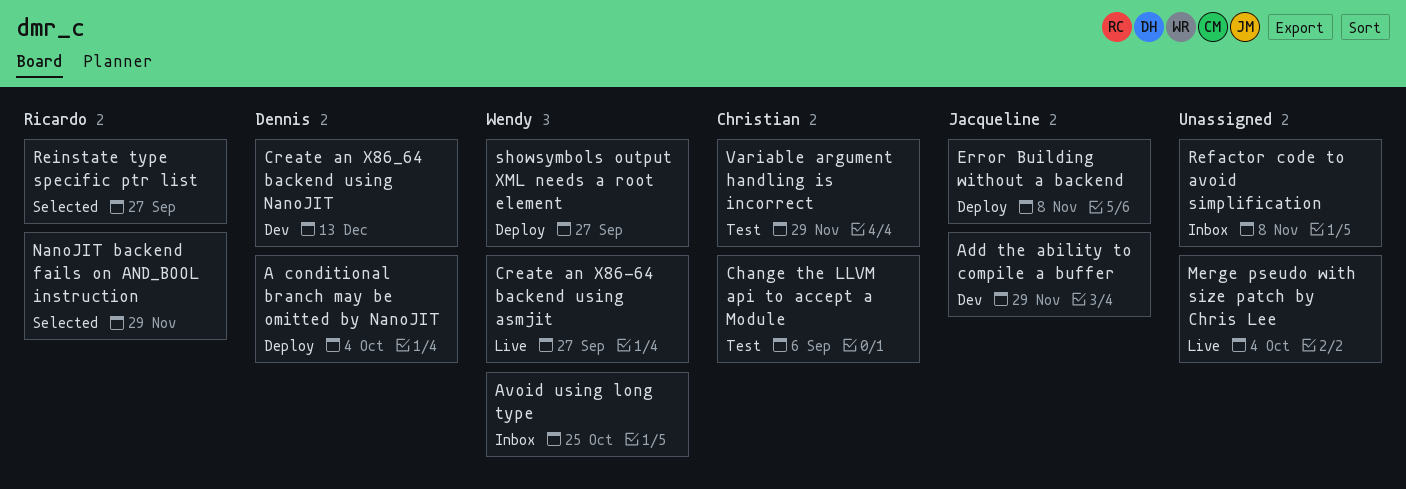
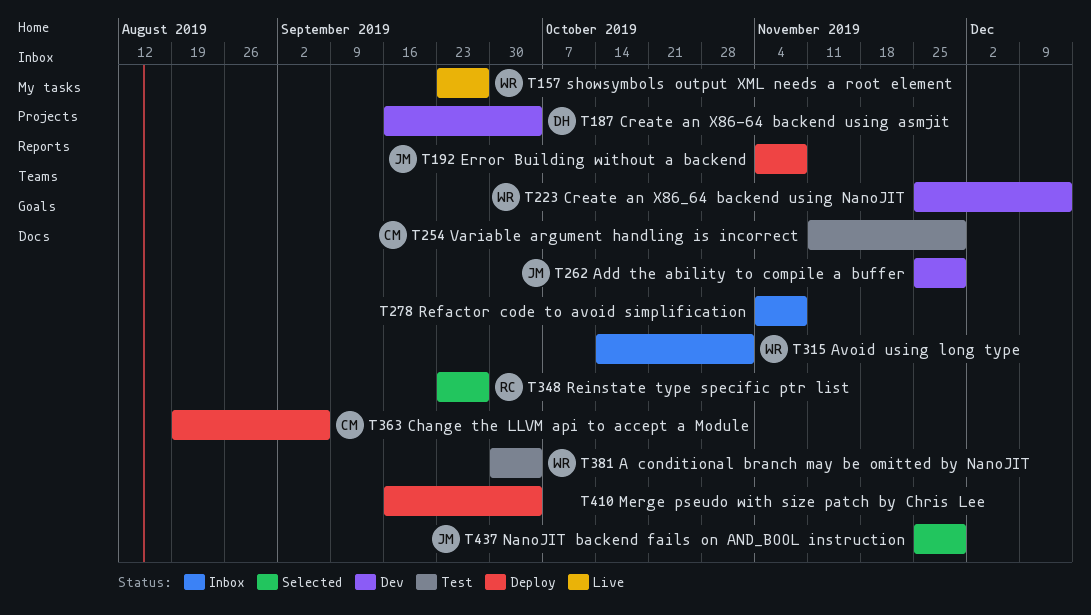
A conditional branch may be omitted by NanoJIT, status: Deploy -> Test
A conditional branch may be omitted by NanoJIT, owner: Dennis -> Wendy
Avoid using long type, due: Oct 25 -> Nov 1
Change the LLVM api to accept a Module, status: Test -> Deploy
Create an X86-64 backend using asmjit, status: Live -> Dev
Create an X86-64 backend using asmjit, owner: Wendy -> Dennis
Create an X86-64 backend using asmjit, due: Sep 27 -> Oct 4
Create an X86_64 backend using NanoJIT, owner: Dennis -> Wendy
Merge pseudo with size patch by Chris Lee, status: Live -> Deploy
NanoJIT backend fails on AND_BOOL instruction, owner: Ricardo -> Jacqueline
showsymbols output XML needs a root element, status: Deploy -> Live

